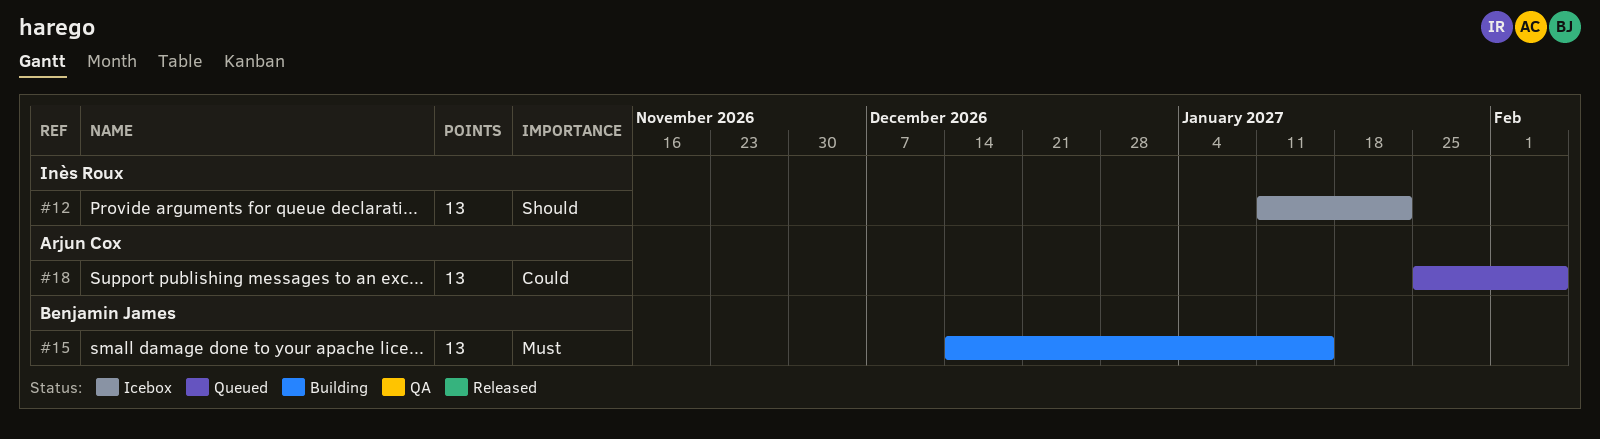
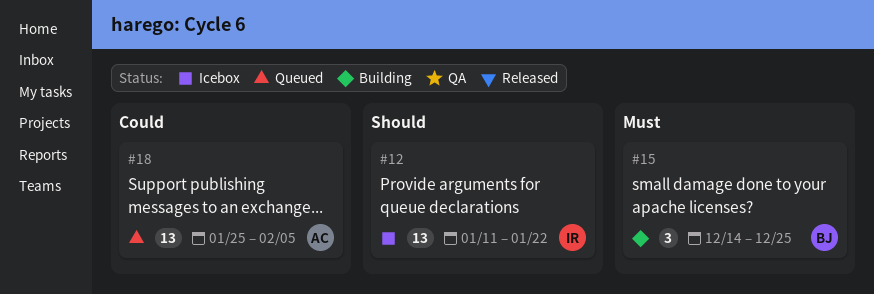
#15, estimate: 13 -> 3
#15, due: Jan 15 -> Dec 25

